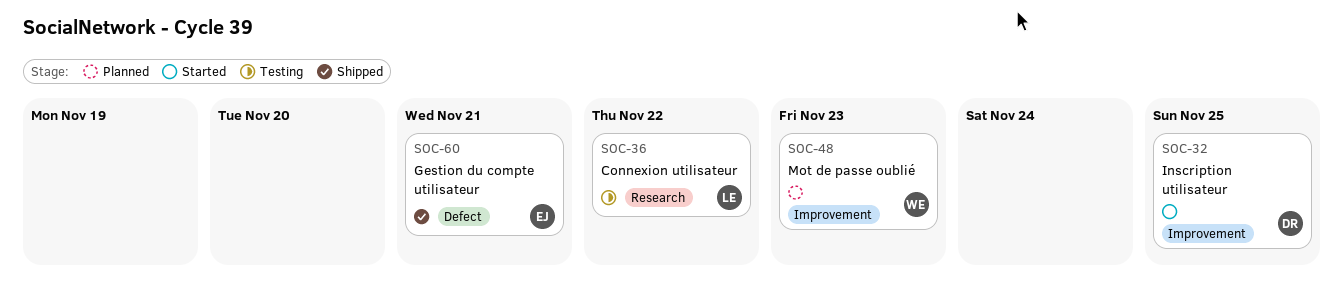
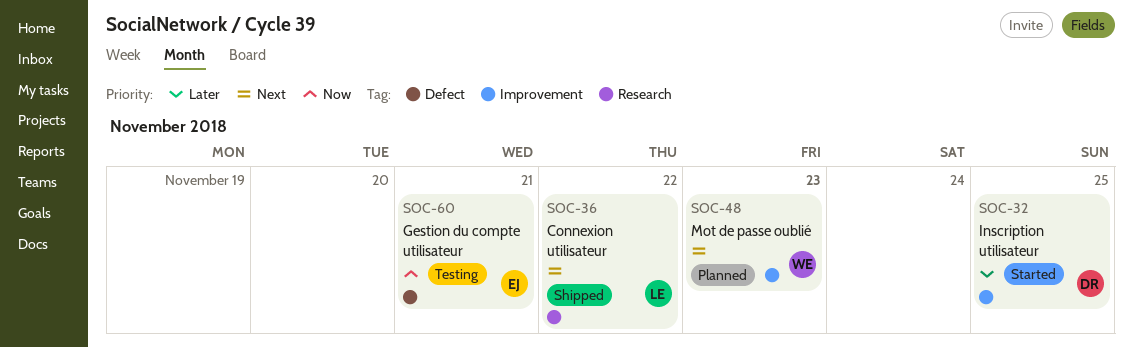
SOC-36, status: Testing -> Shipped
SOC-60, status: Shipped -> Testing

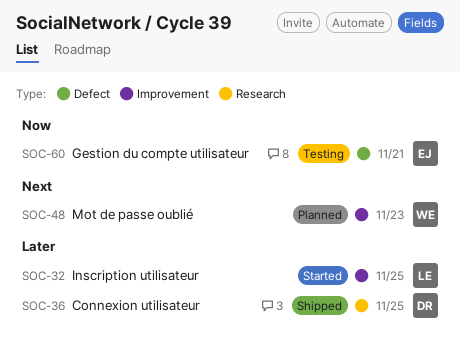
SOC-32, owner: DR -> LE
SOC-36, owner: LE -> DR
SOC-36, priority: Next -> Later
SOC-36, due: Nov 22 -> Nov 25

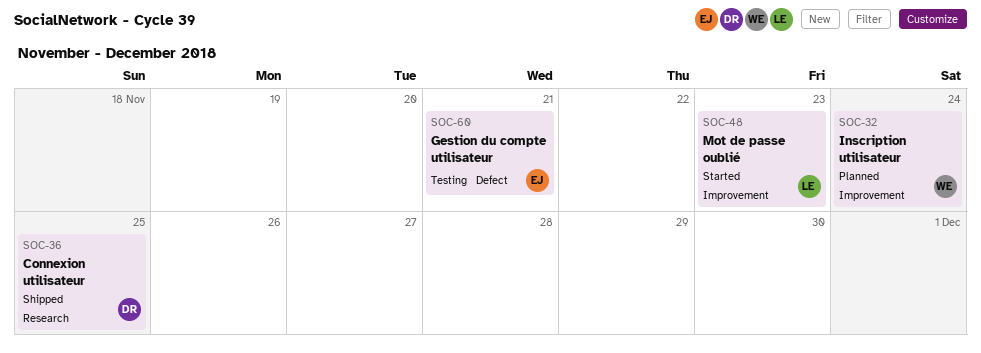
SOC-32, status: Started -> Planned
SOC-32, owner: LE -> WE
SOC-32, due: Nov 25 -> Nov 24
SOC-48, status: Planned -> Started
SOC-48, owner: WE -> LE

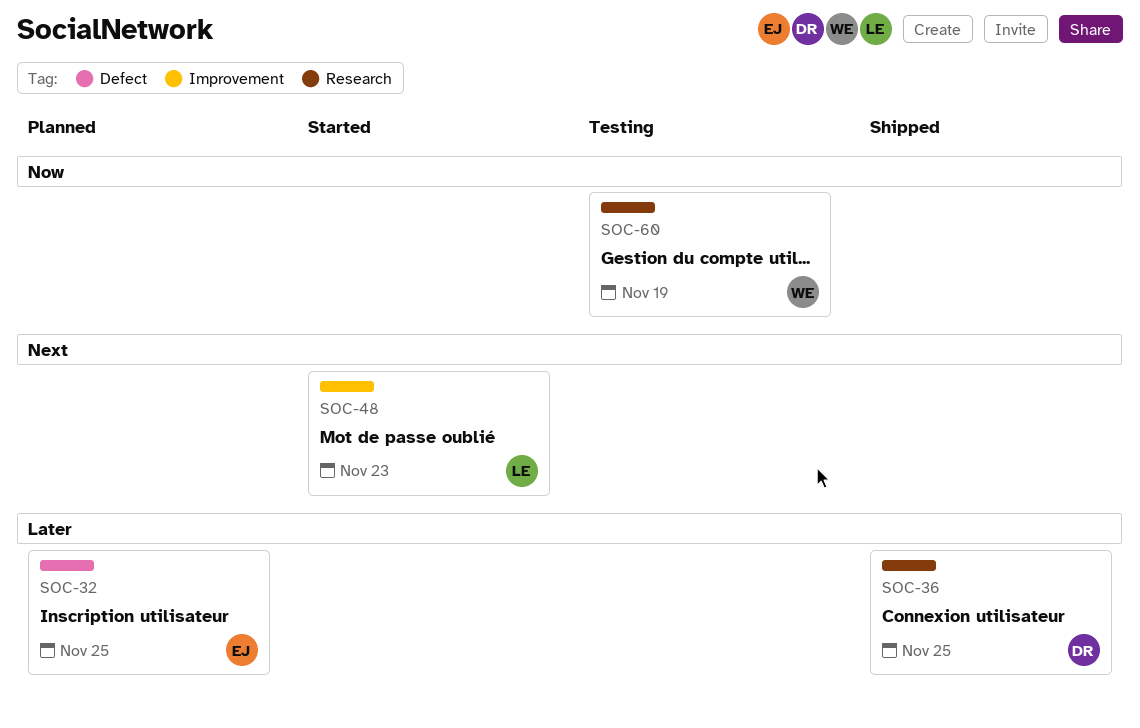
SOC-32, owner: WE -> EJ
SOC-32, label: Improvement -> Defect
SOC-32, due: Nov 24 -> Nov 25
SOC-60, owner: EJ -> WE
SOC-60, label: Defect -> Research
SOC-60, due: Nov 21 -> Nov 19

